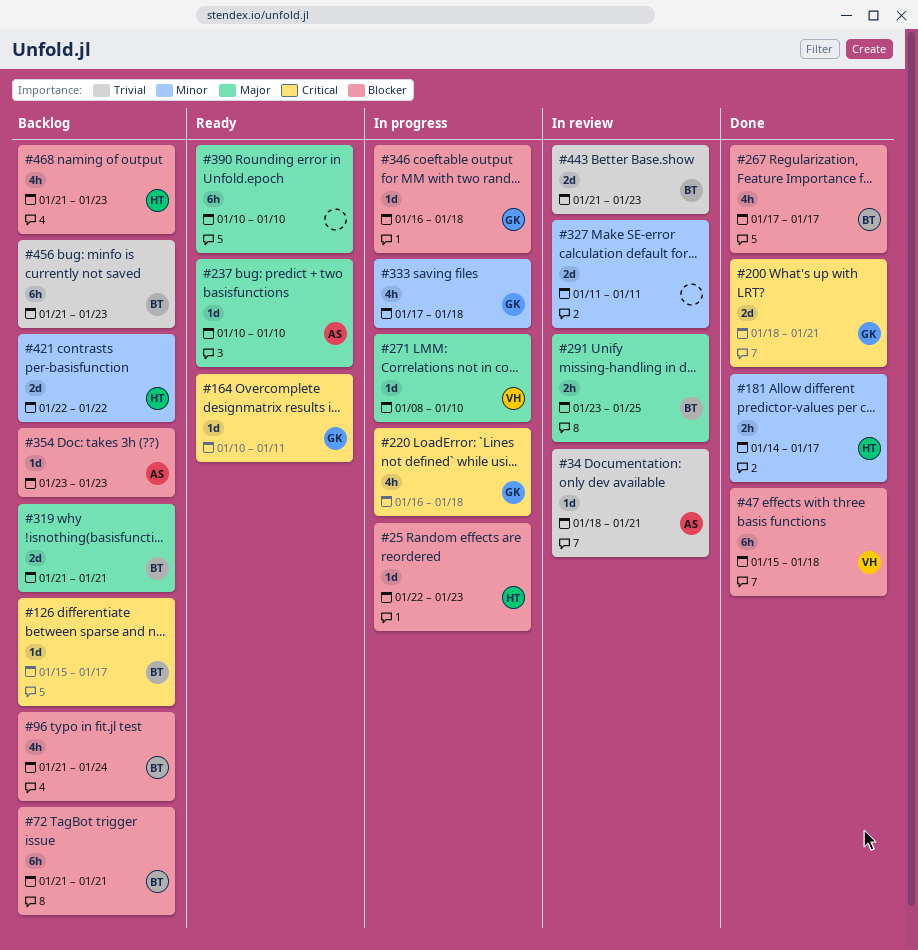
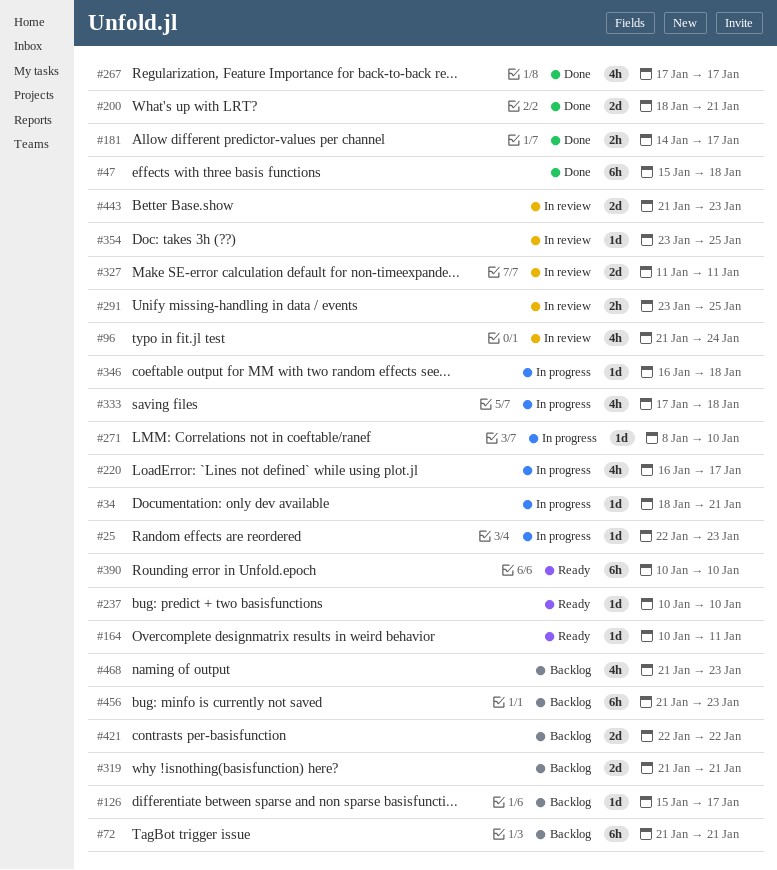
#34, status: In review -> In progress
#96, status: Backlog -> In review
#220, due: Jan 18 -> Jan 17
#354, status: Backlog -> In review
#354, due: Jan 23 -> Jan 25

